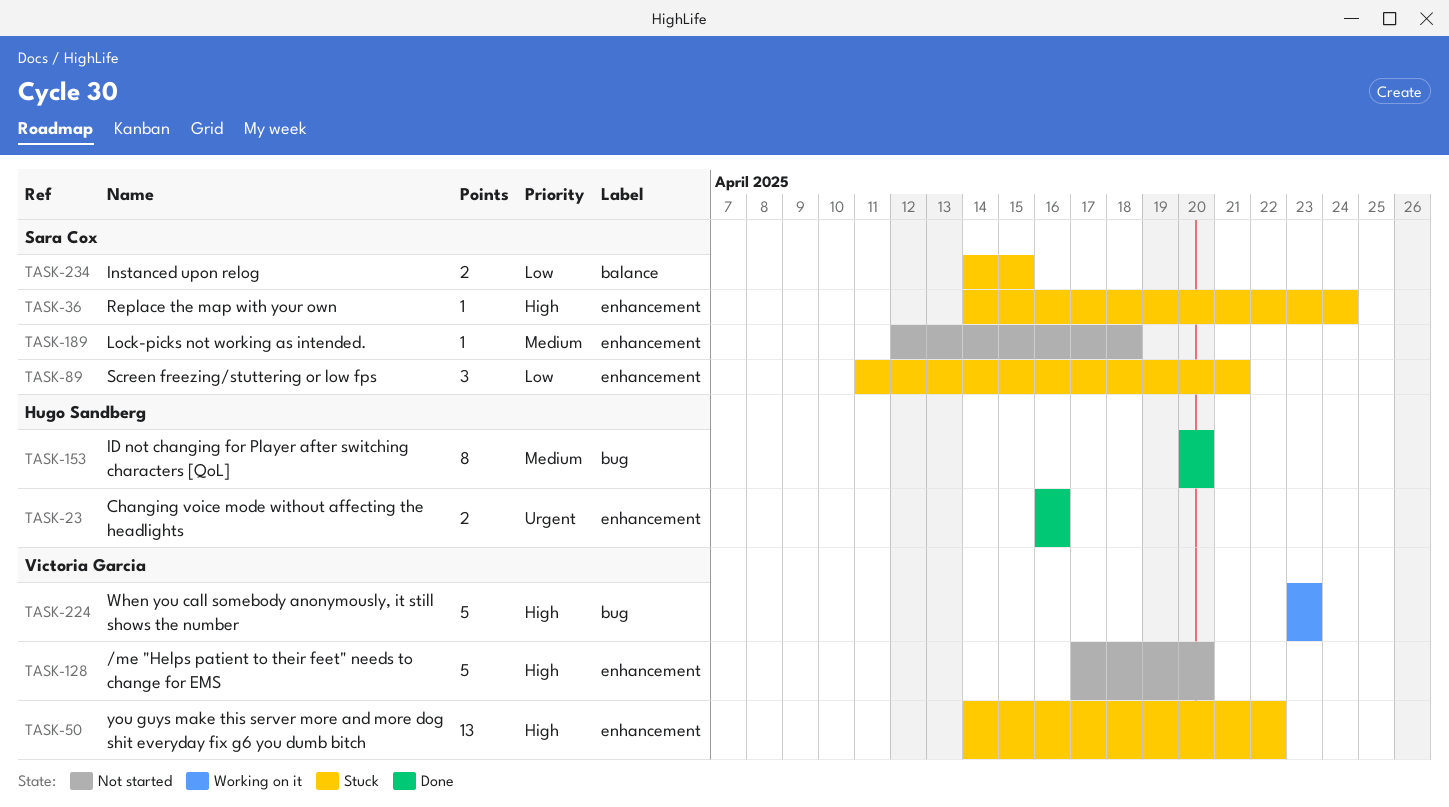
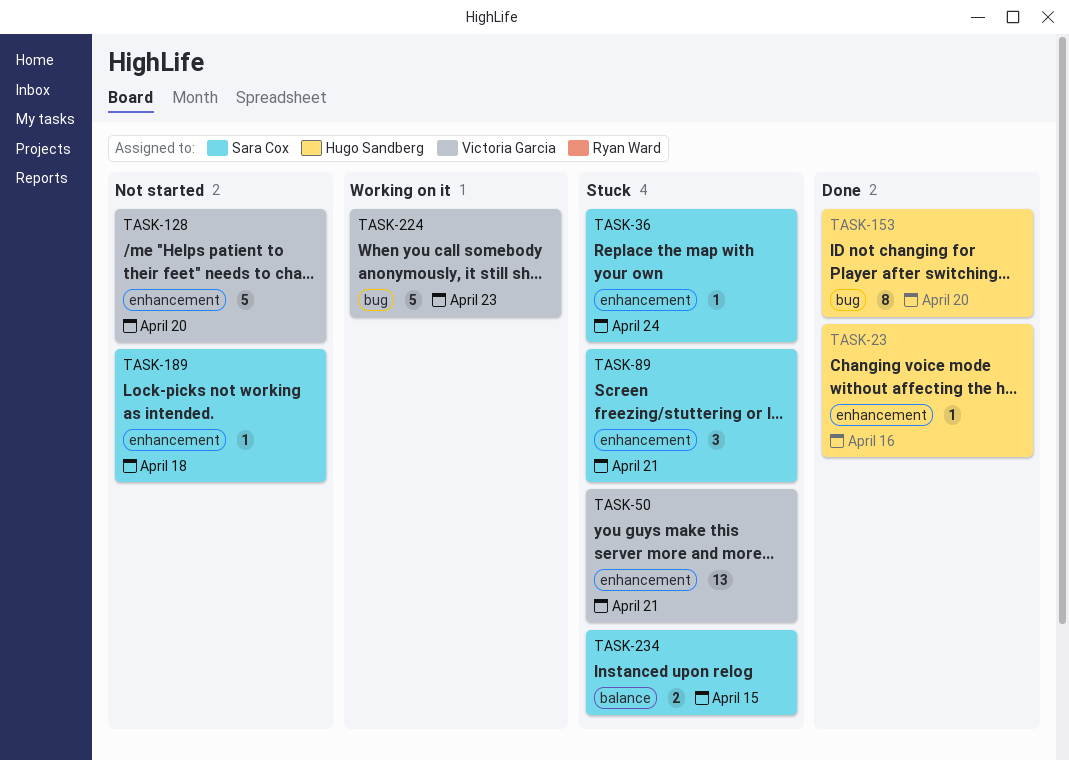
TASK-23, estimate: 2 -> 1
TASK-50, due: Apr 22 -> Apr 21

